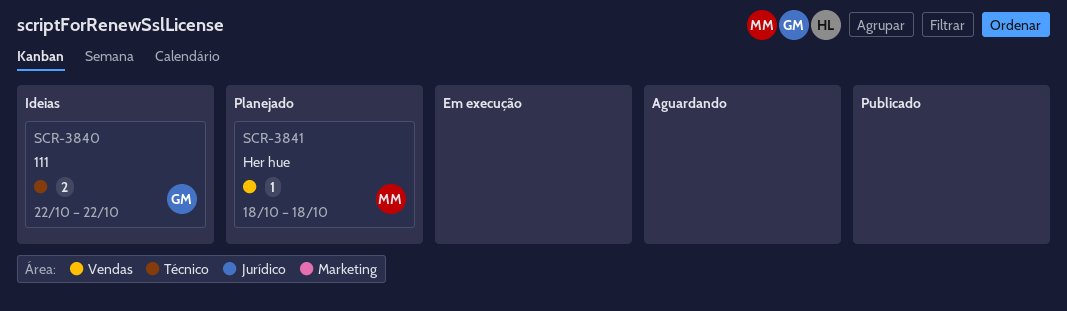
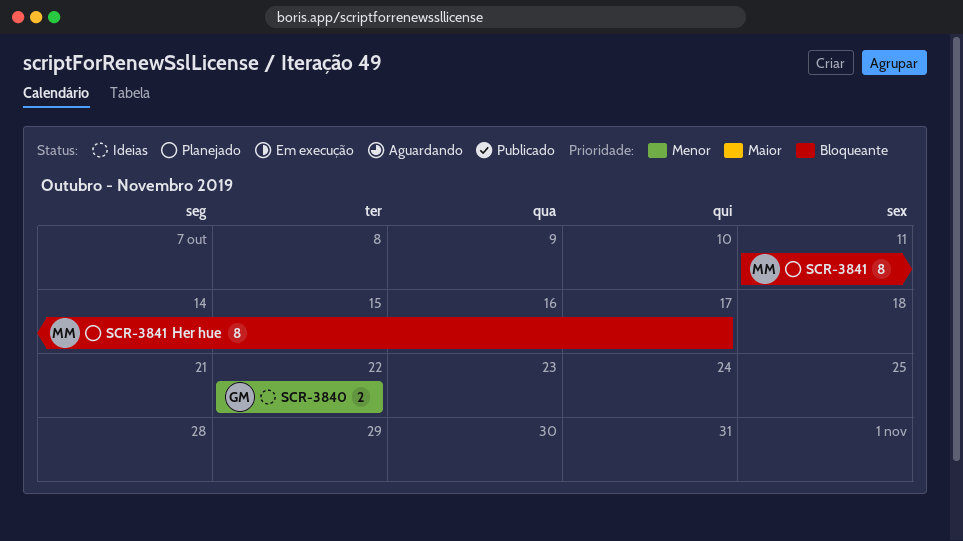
SCR-3841, estimate: 1 -> 8
SCR-3841, start: Oct 18 -> Oct 11
SCR-3841, due: Oct 18 -> Oct 17

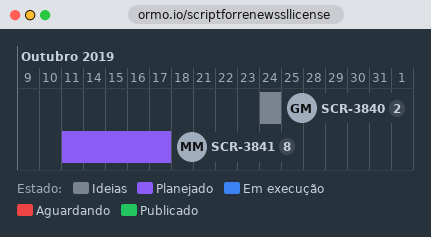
SCR-3840, start: Oct 22 -> Oct 24
SCR-3840, due: Oct 22 -> Oct 24

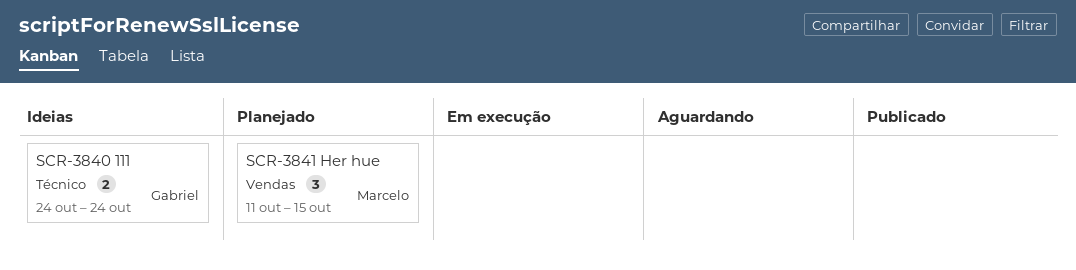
SCR-3841, estimate: 8 -> 3
SCR-3841, due: Oct 17 -> Oct 15

